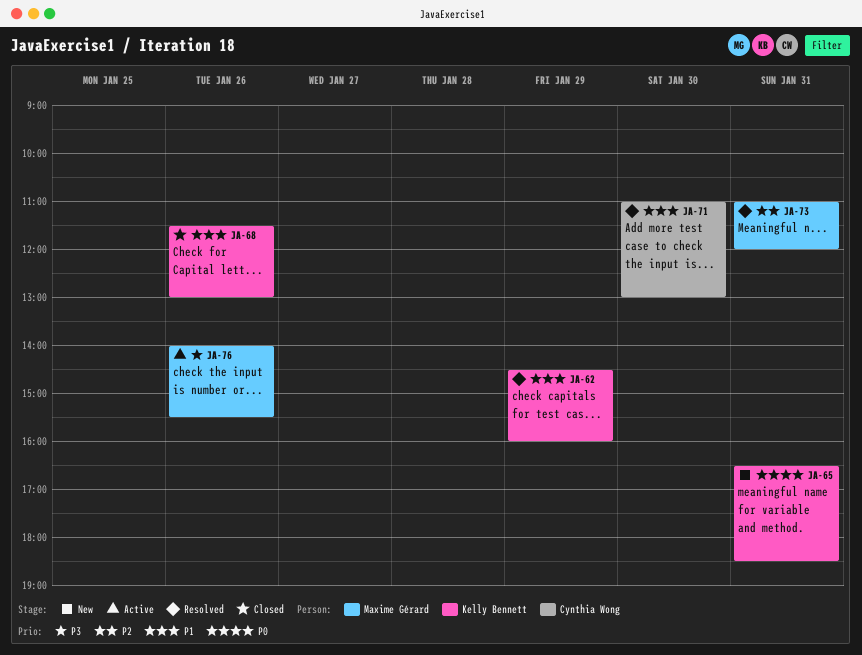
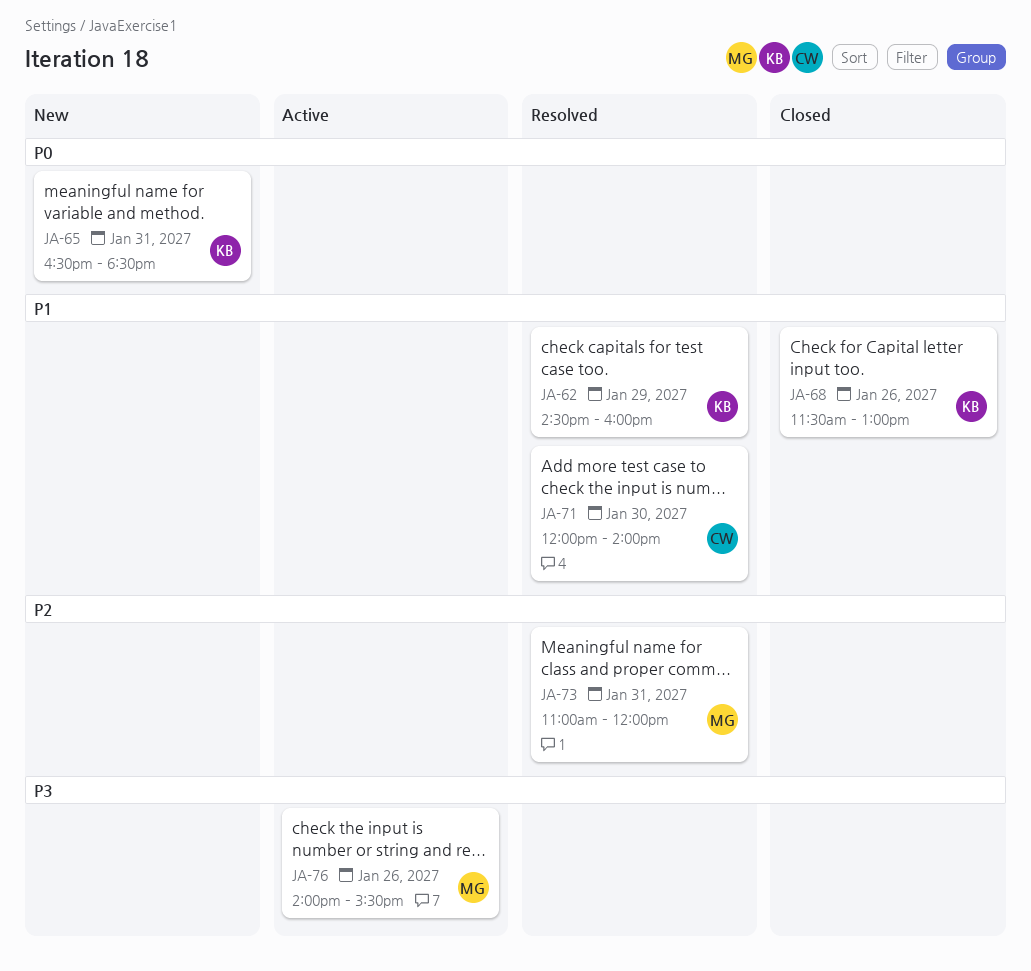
JA-71, begins: 11:00 -> 12:00
JA-71, ends: 13:00 -> 14:00

